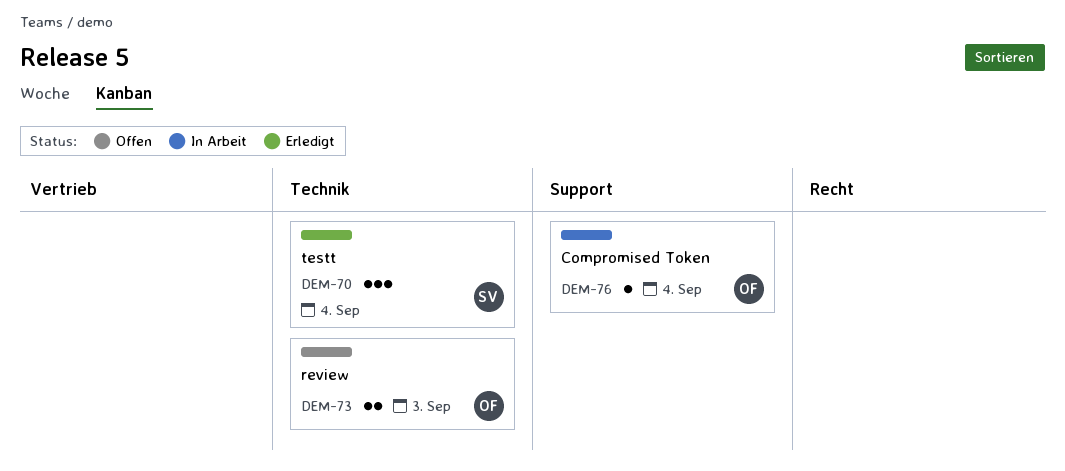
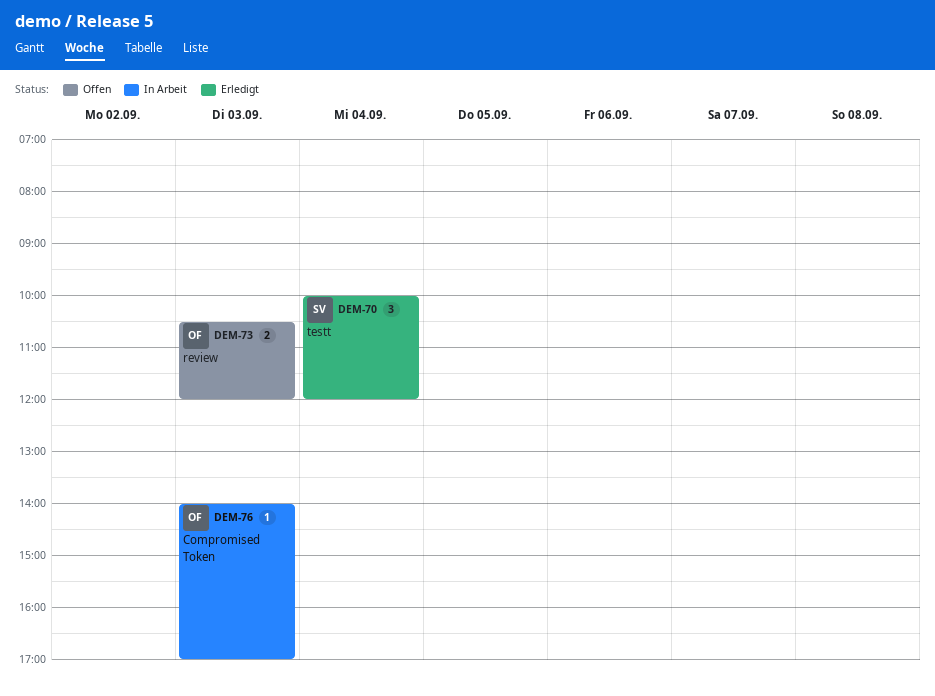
DEM-76, day: Sep 4 -> Sep 3

